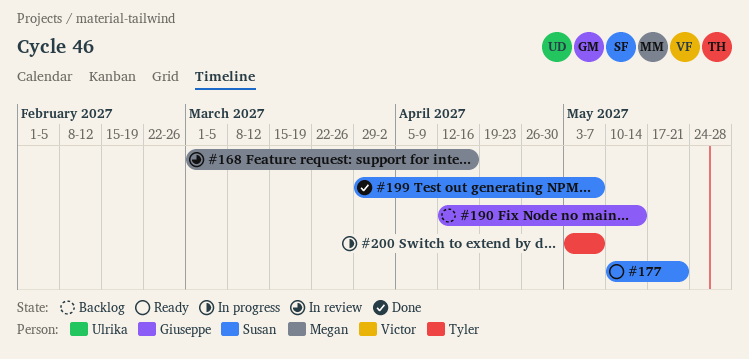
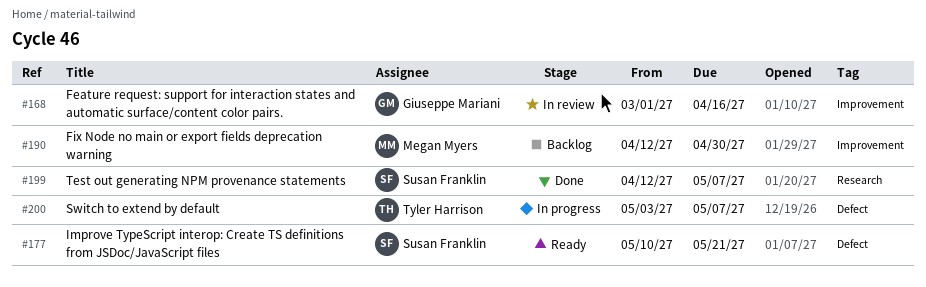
#168, owner: Megan Myers -> Giuseppe Mariani
#190, owner: Giuseppe Mariani -> Megan Myers
#190, due: May 14 -> Apr 30
#199, start: Mar 29 -> Apr 12

